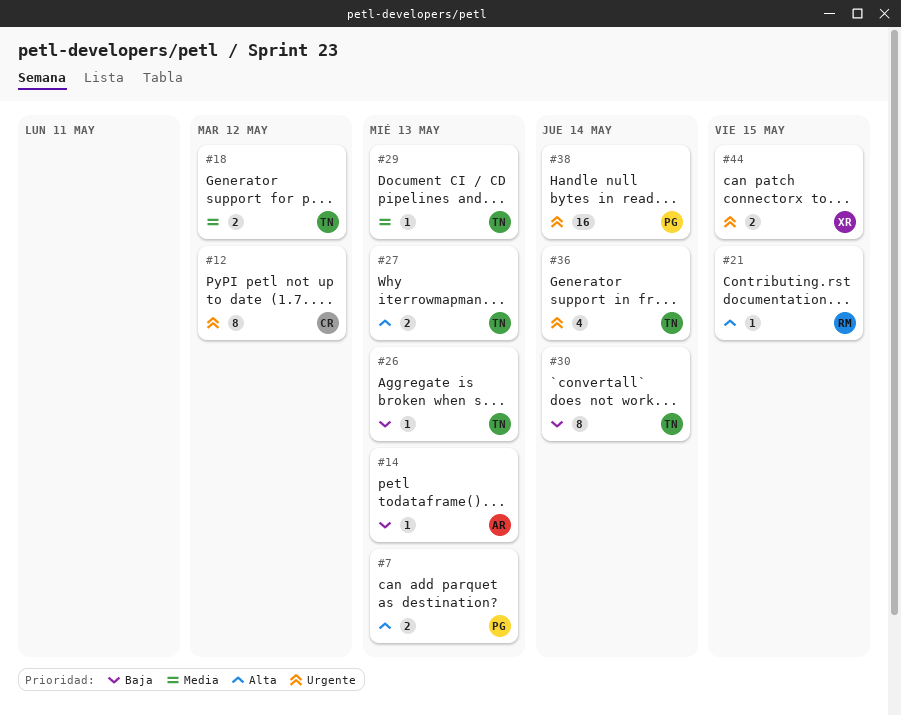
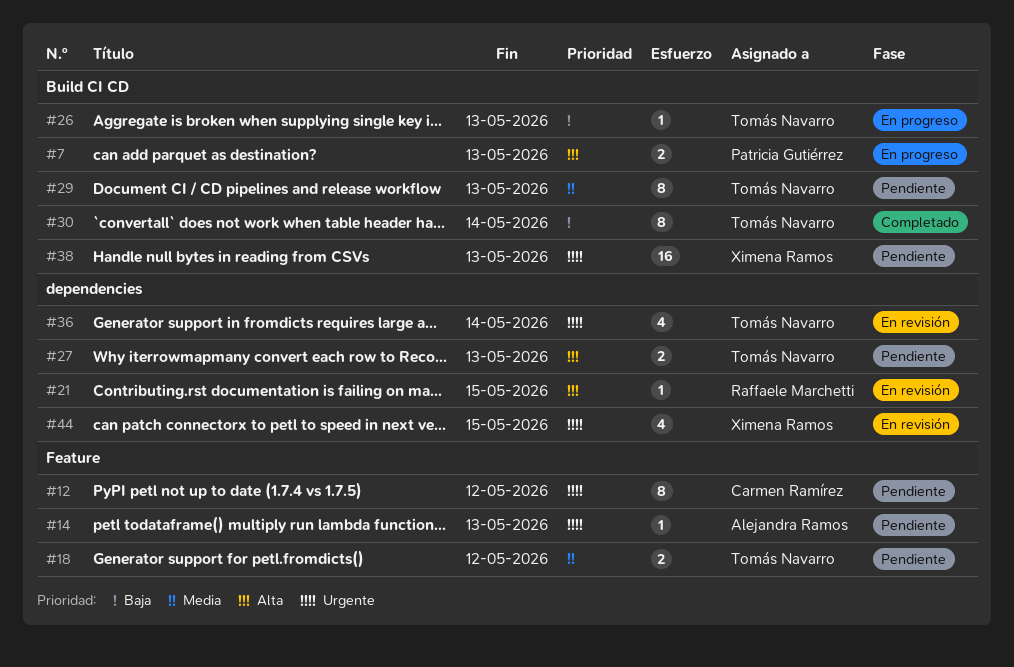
#14, priority: Baja -> Urgente
#29, estimate: 1 -> 8
#38, owner: Patricia Gutiérrez -> Ximena Ramos
#38, due: May 14 -> May 13
#44, estimate: 2 -> 4

